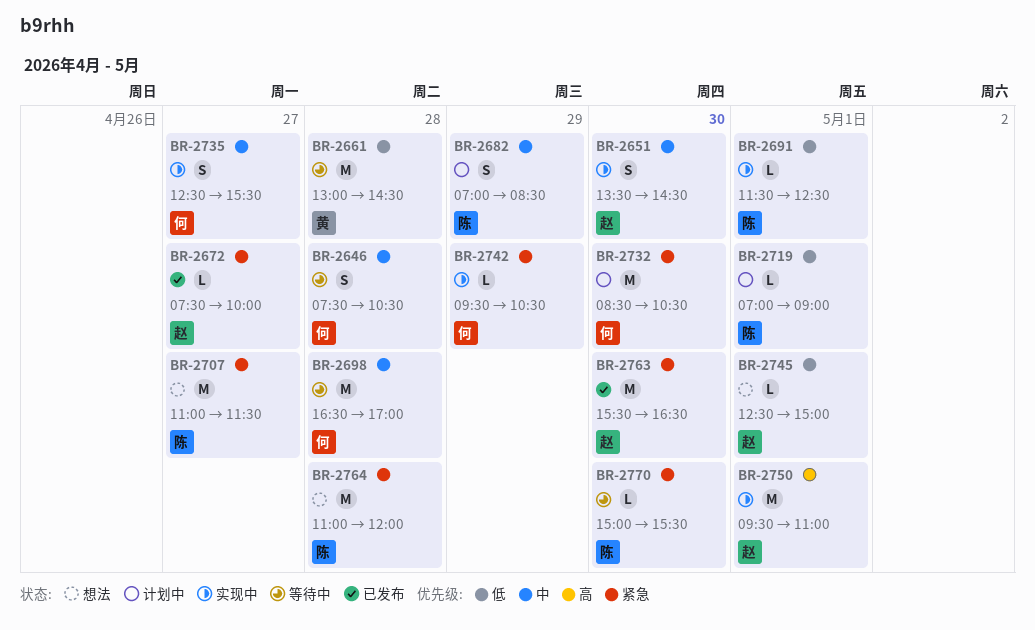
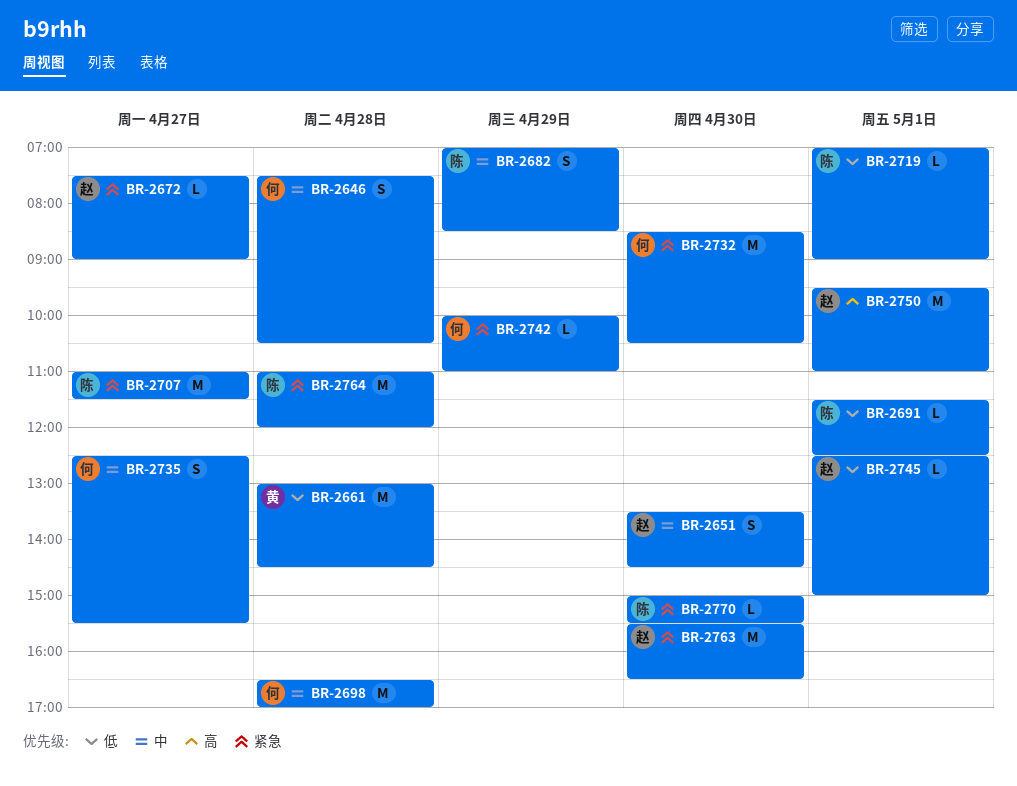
BR-2672, ends: 10:00 -> 09:00
BR-2742, begins: 09:30 -> 10:00
BR-2742, ends: 10:30 -> 11:00

